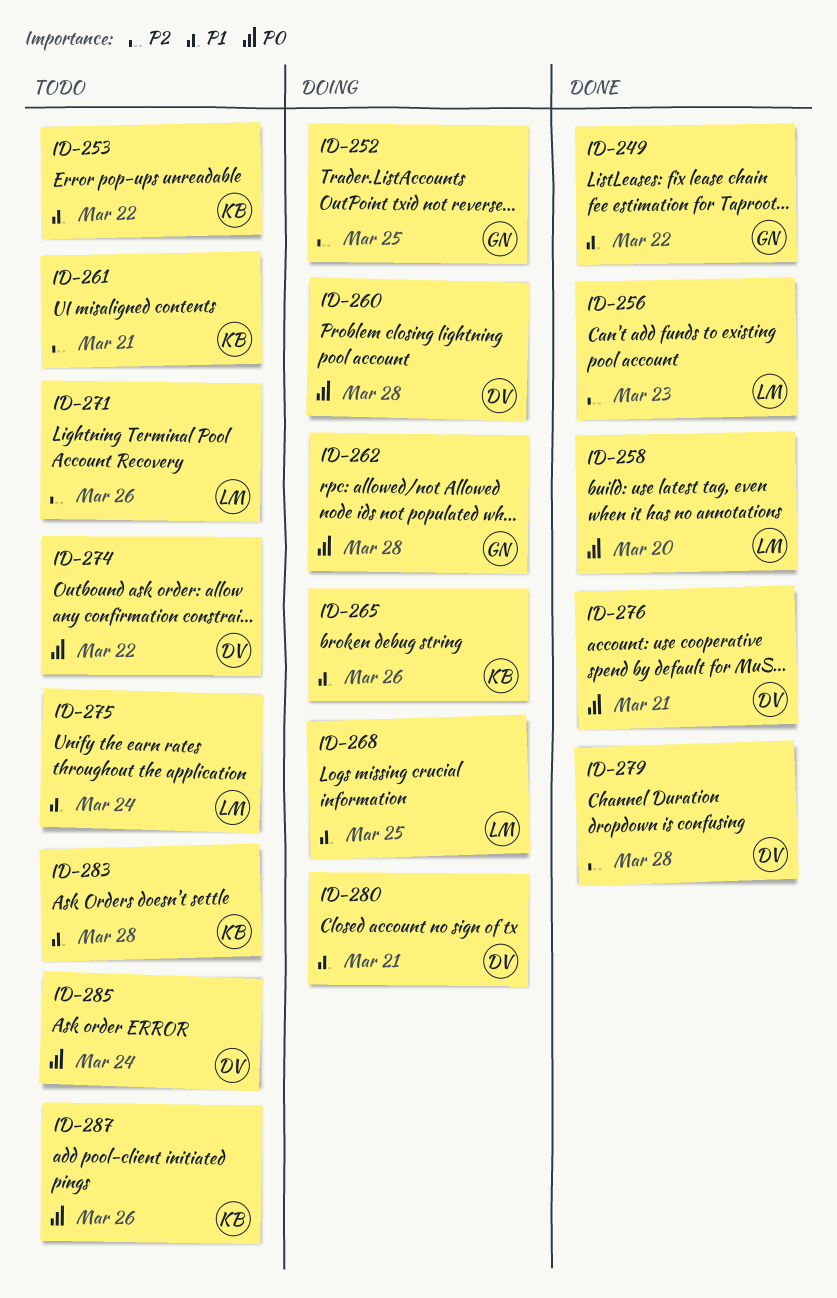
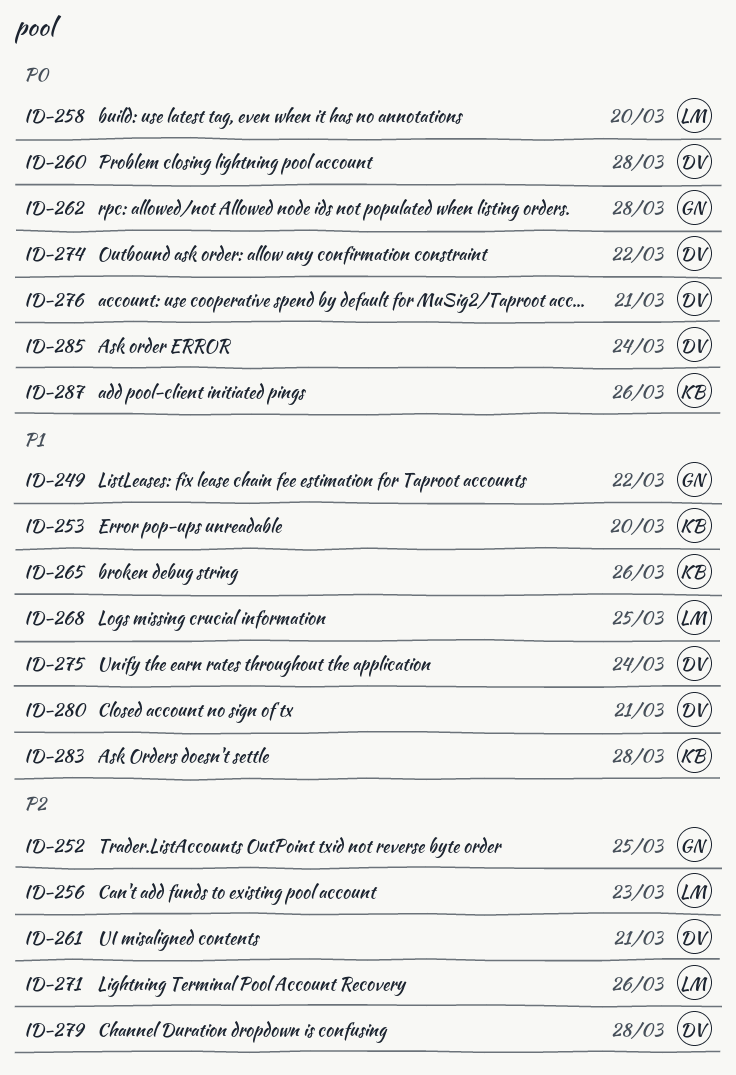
ID-253, due: Mar 22 -> Mar 20
ID-261, owner: KB -> DV
ID-275, owner: LM -> DV

